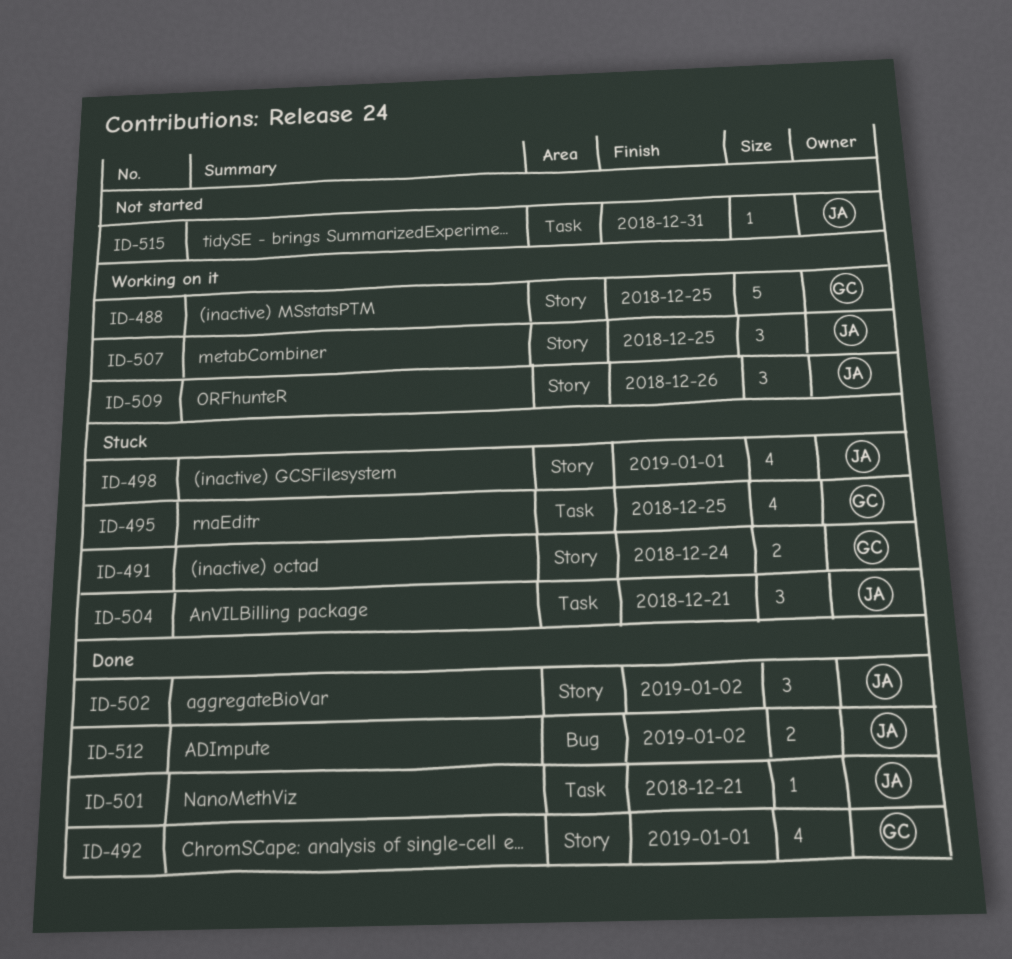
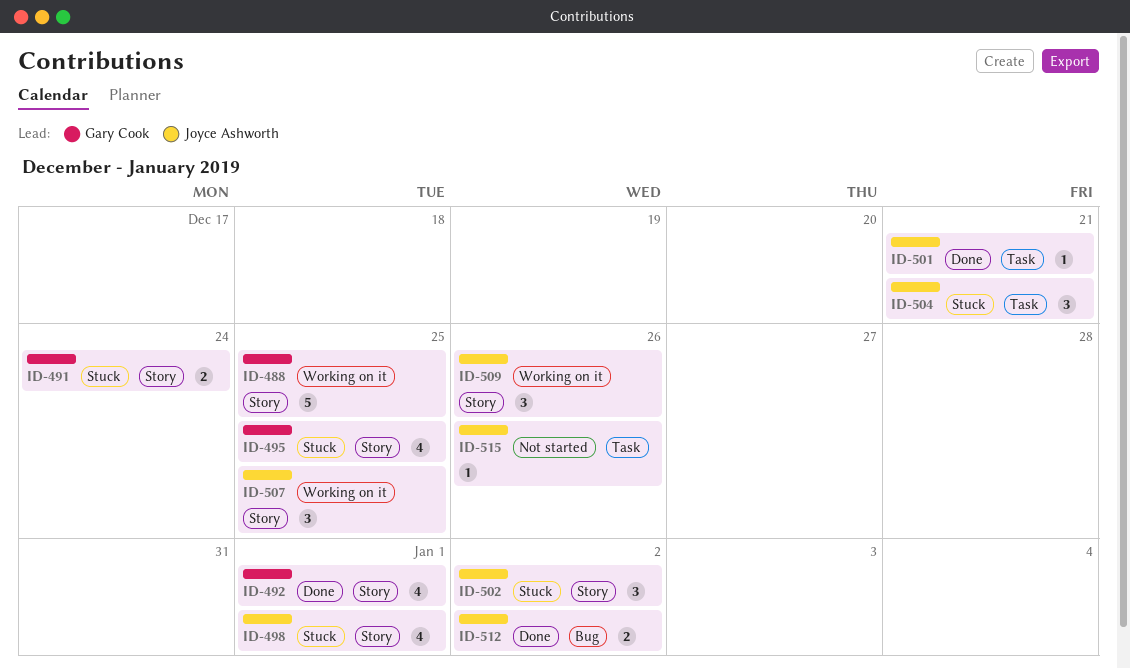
ID-495, label: Task -> Story
ID-502, status: Done -> Stuck
ID-515, due: Dec 31 -> Dec 26

